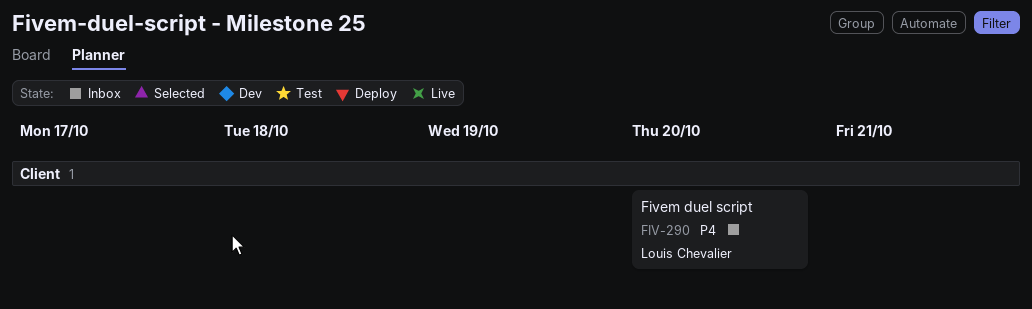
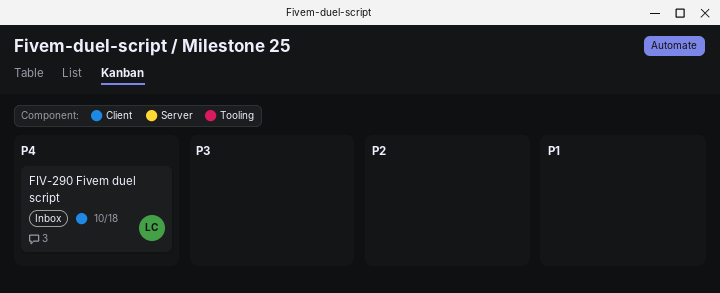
FIV-290, due: Oct 20 -> Oct 18

